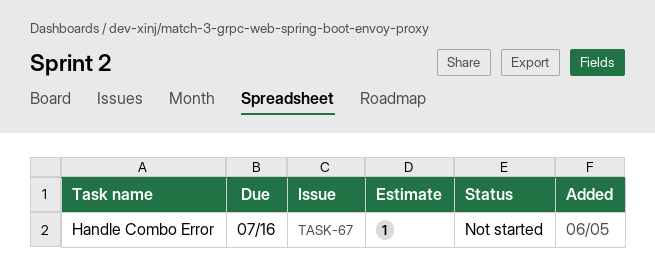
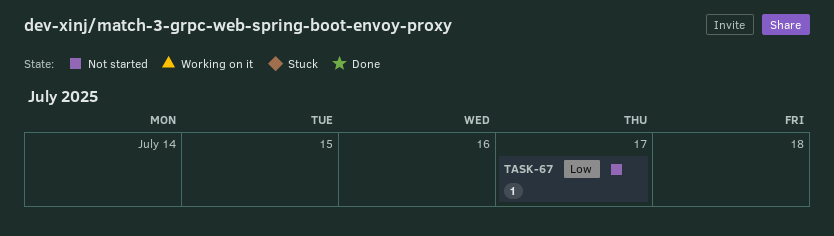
TASK-67, due: Jul 16 -> Jul 17

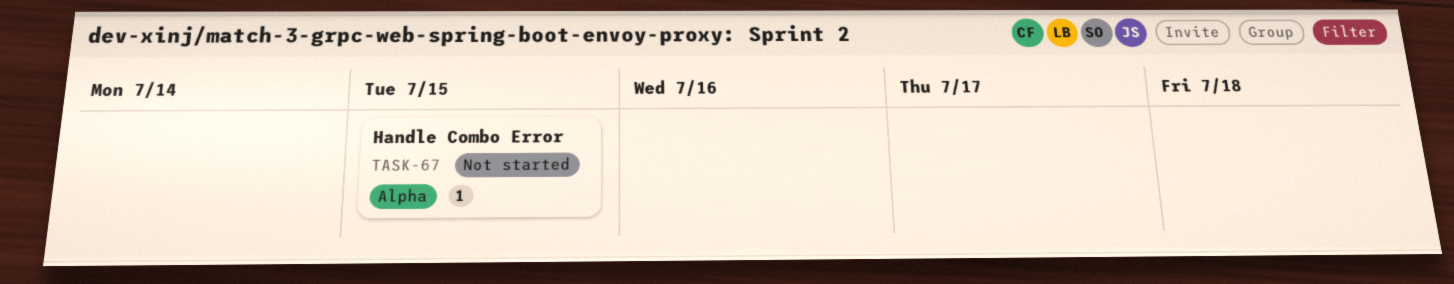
TASK-67, due: Jul 17 -> Jul 15

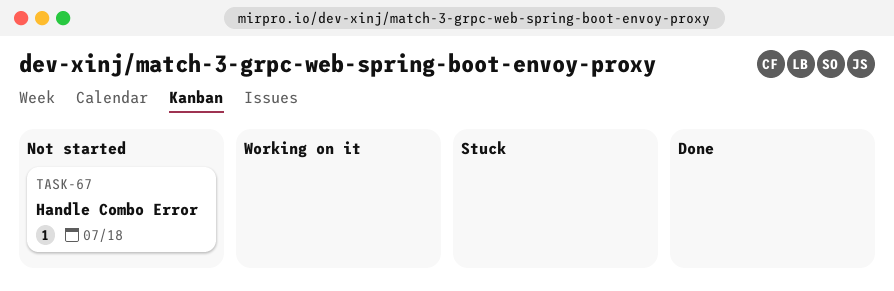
TASK-67, due: Jul 15 -> Jul 18

